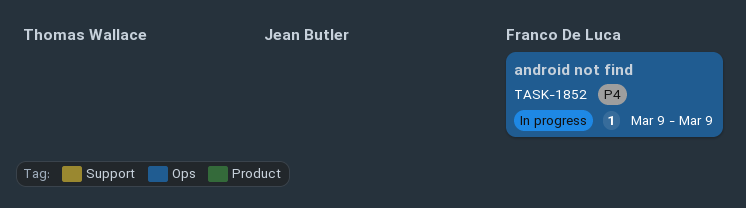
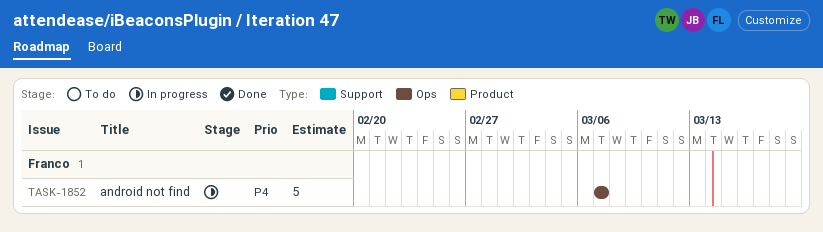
TASK-1852, estimate: 1 -> 5
TASK-1852, start: Mar 9 -> Mar 7
TASK-1852, due: Mar 9 -> Mar 7

